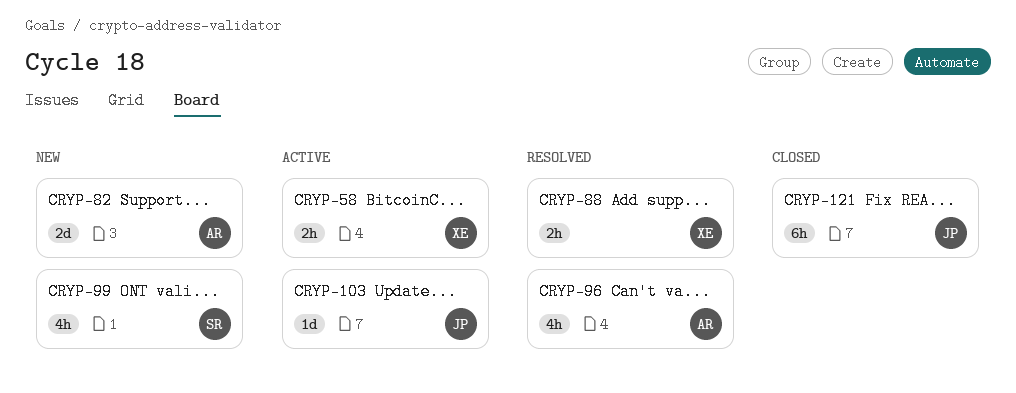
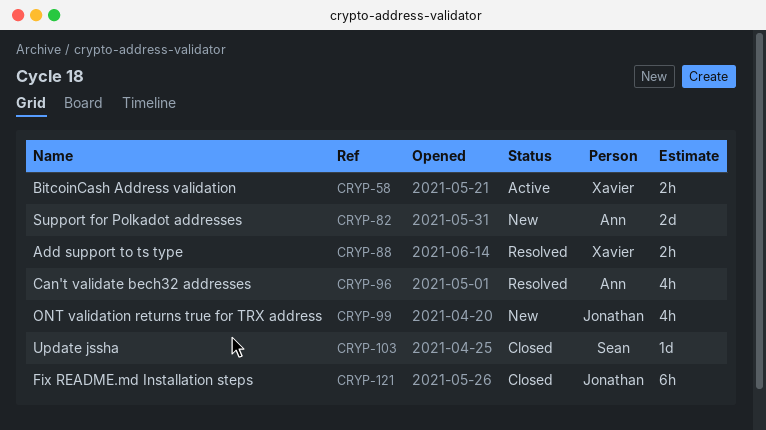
CRYP-99, owner: Sean -> Jonathan
CRYP-103, status: Active -> Closed
CRYP-103, owner: Jonathan -> Sean

